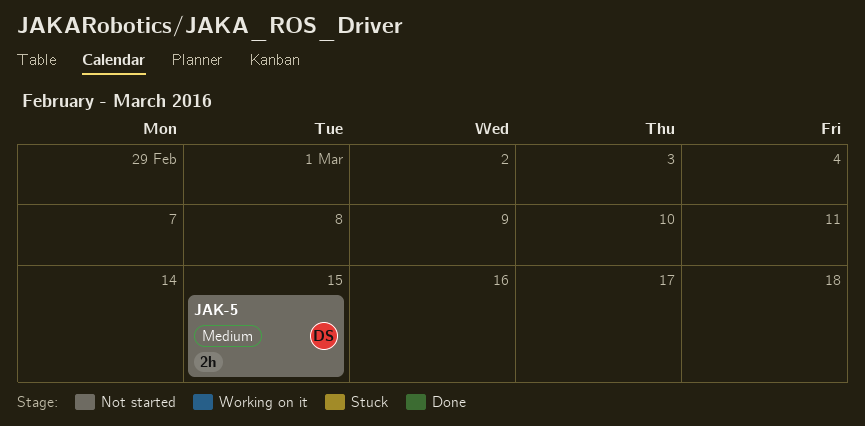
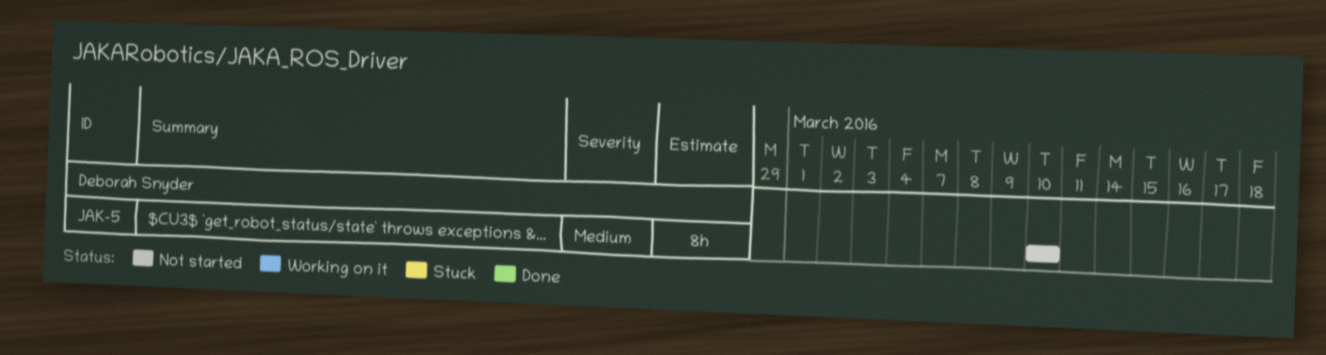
JAK-5, estimate: 2h -> 8h
JAK-5, due: Mar 15 -> Mar 10

